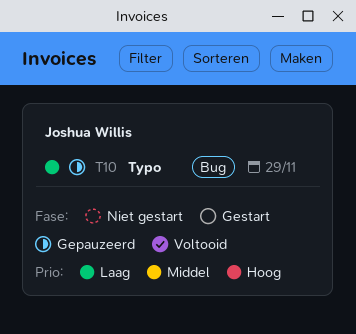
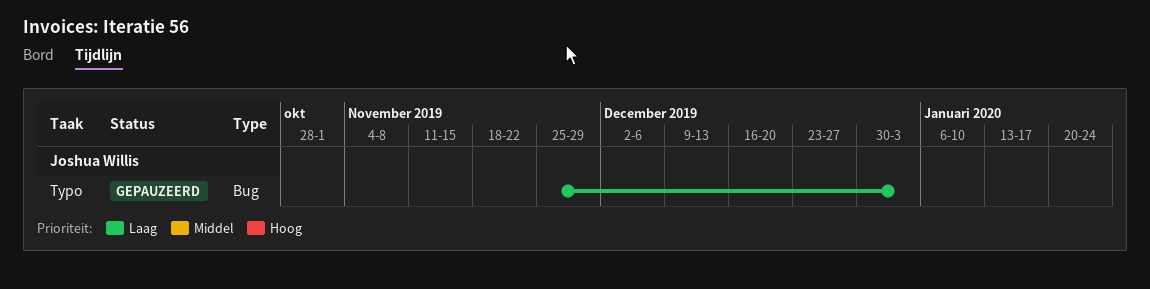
Typo, due: Nov 29 -> Jan 3

